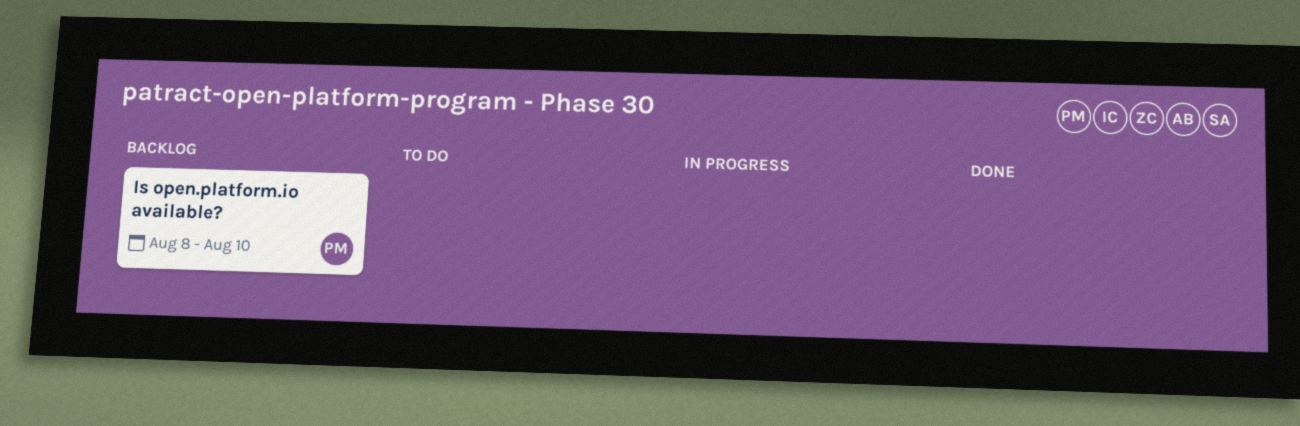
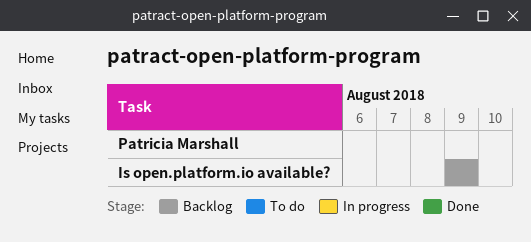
Is open.platform.io available?, start: Aug 8 -> Aug 9
Is open.platform.io available?, due: Aug 10 -> Aug 9

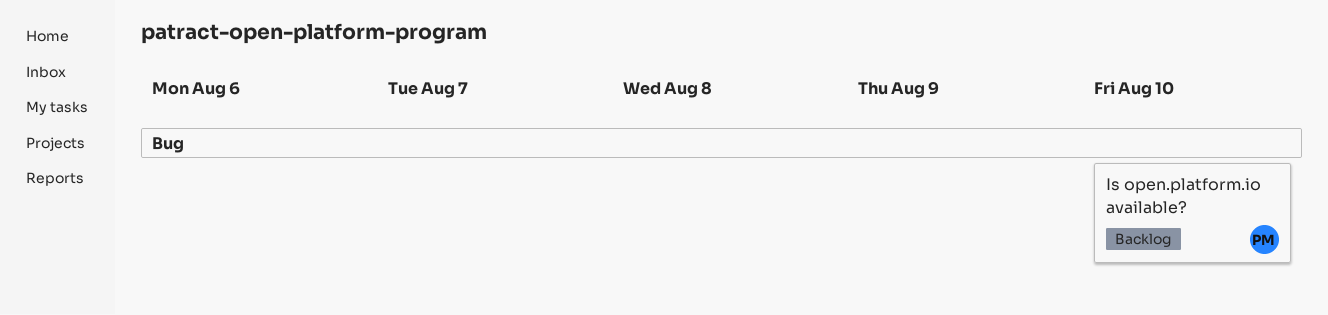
Is open.platform.io available?, due: Aug 9 -> Aug 10

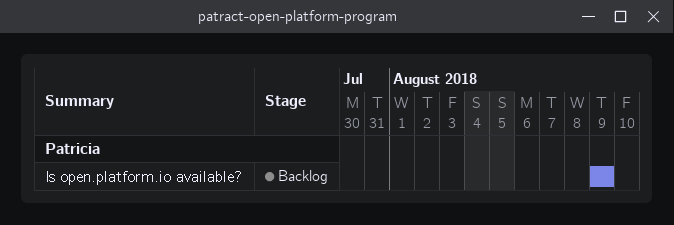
Is open.platform.io available?, due: Aug 10 -> Aug 9

